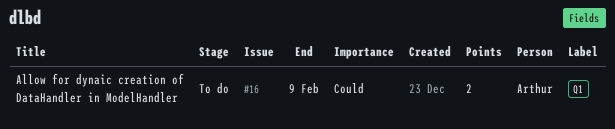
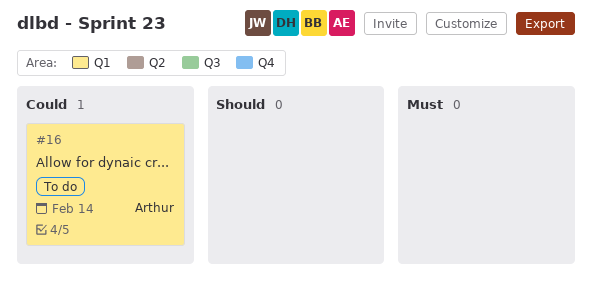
#16, due: Feb 9 -> Feb 14

